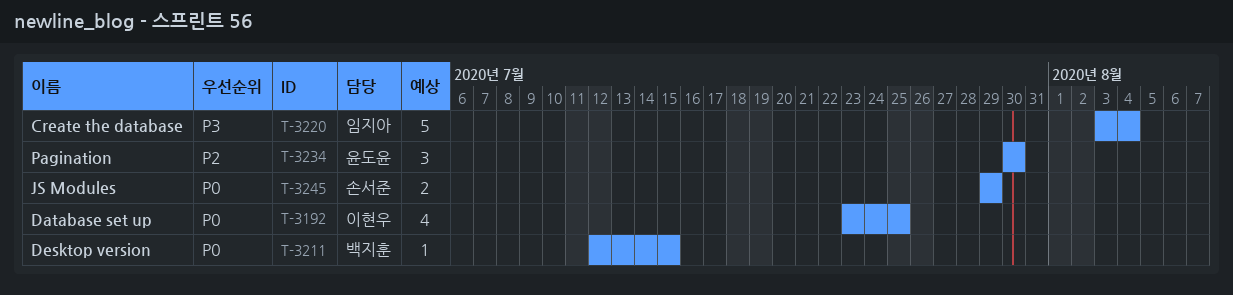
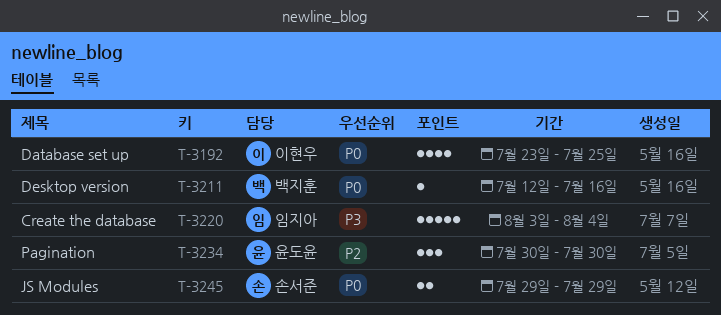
T-3211, due: Jul 15 -> Jul 16

